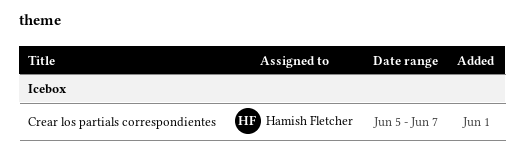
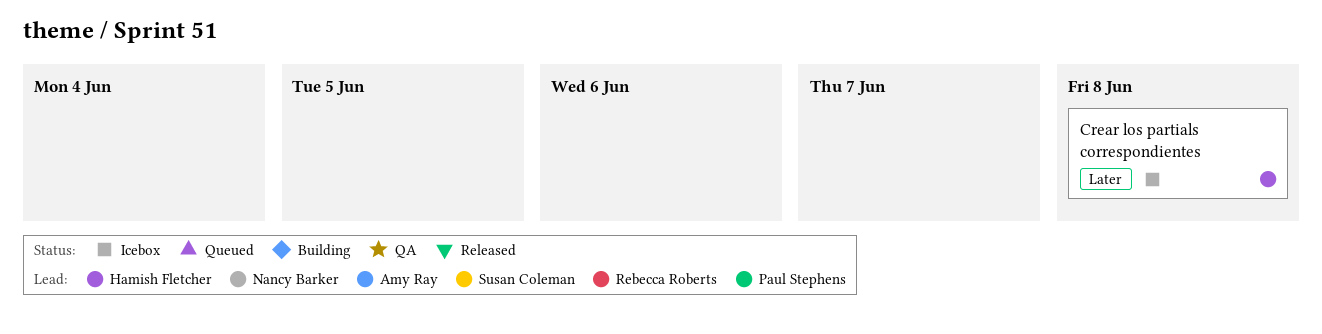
Crear los partials correspondientes, due: Jun 7 -> Jun 8

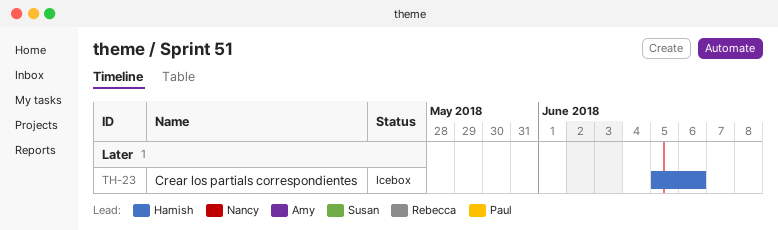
Crear los partials correspondientes, due: Jun 8 -> Jun 6

